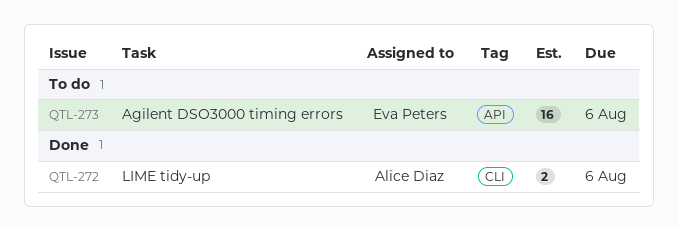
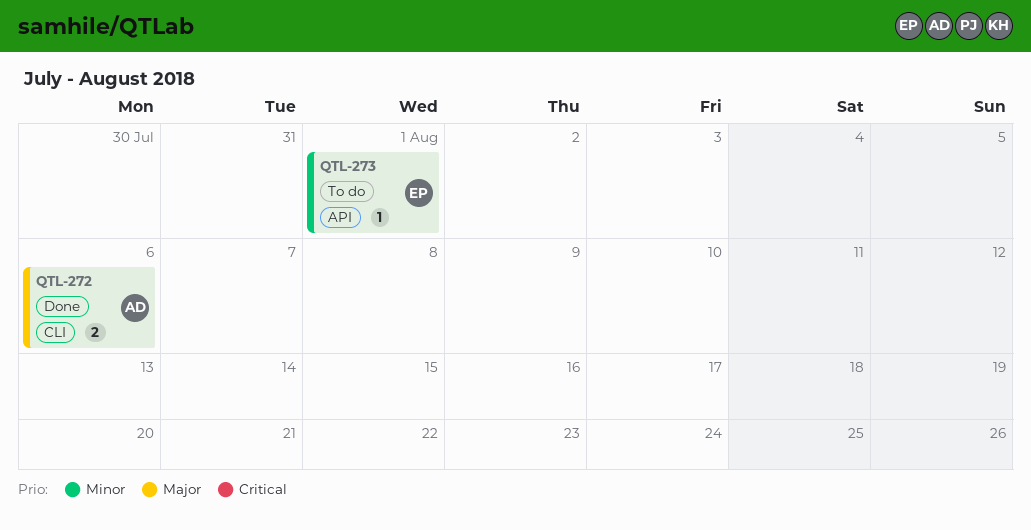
QTL-273, estimate: 16 -> 1
QTL-273, due: Aug 6 -> Aug 1

